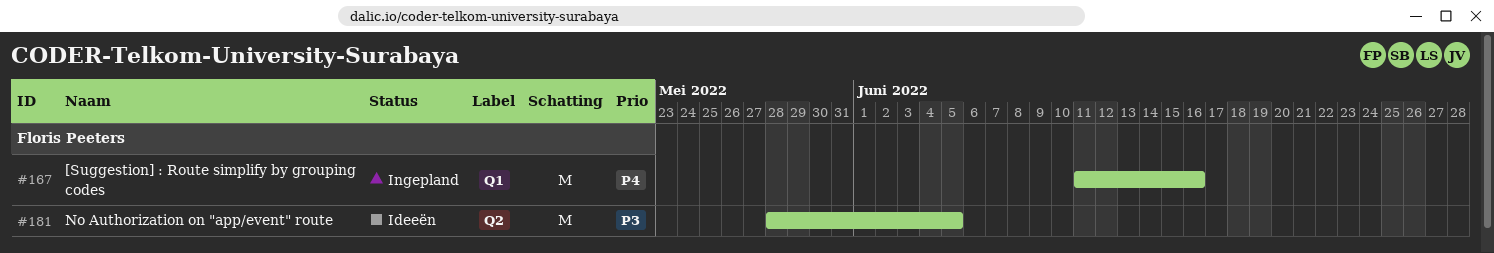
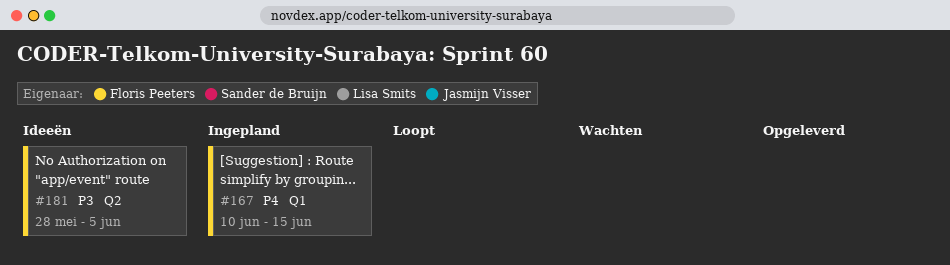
#167, start: Jun 11 -> Jun 10
#167, due: Jun 16 -> Jun 15

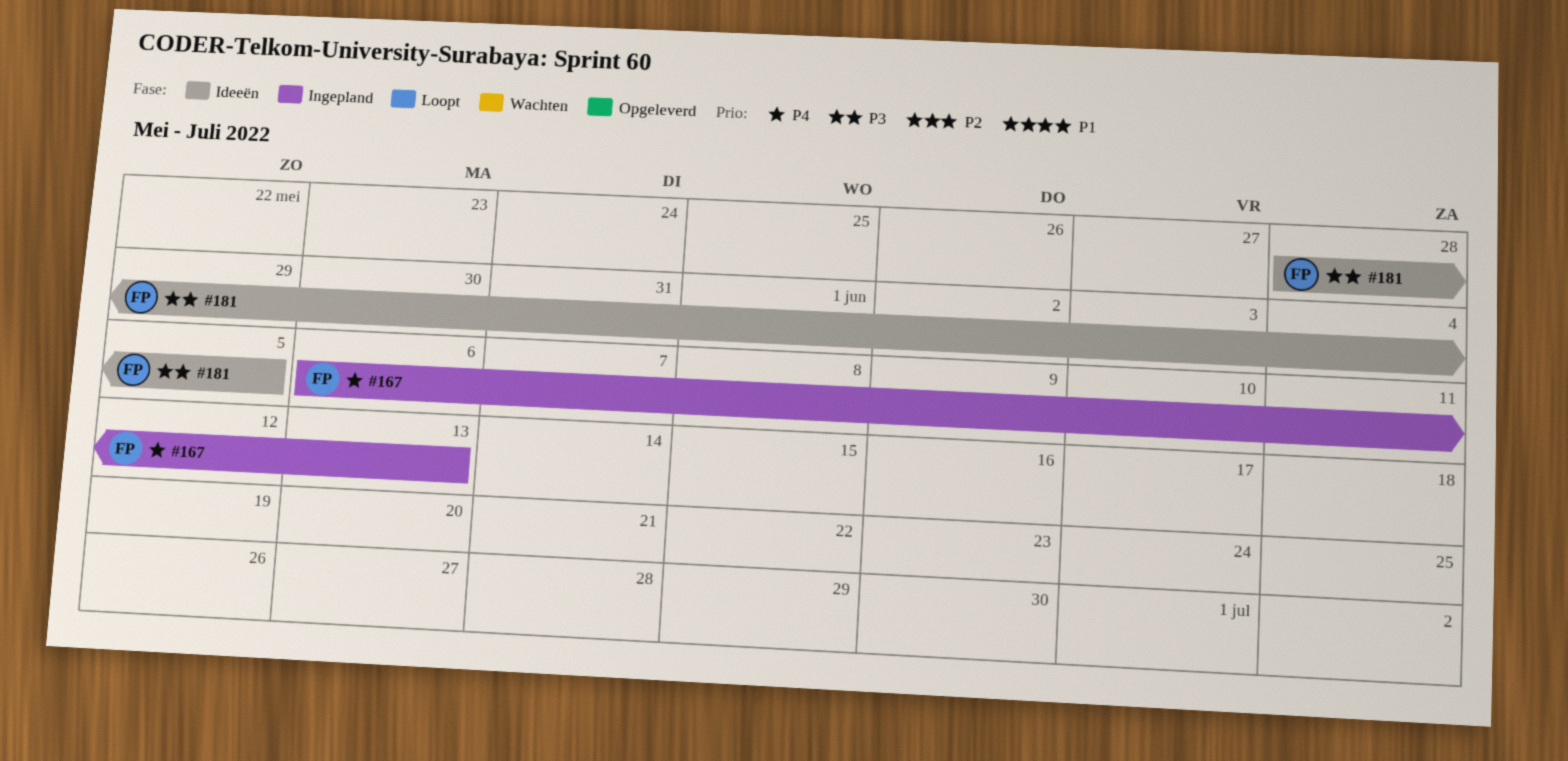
#167, start: Jun 10 -> Jun 6
#167, due: Jun 15 -> Jun 13

